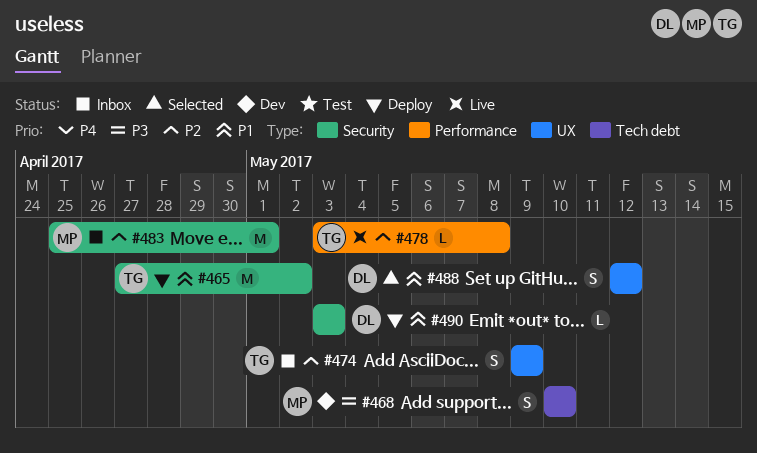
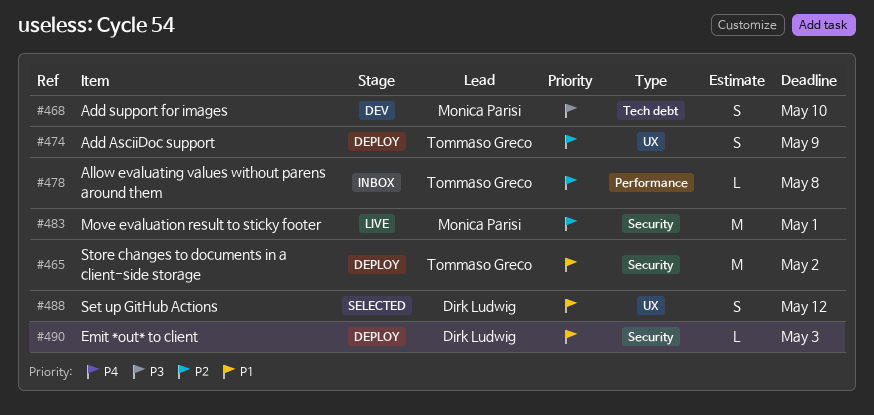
#474, status: Inbox -> Deploy
#478, status: Live -> Inbox
#483, status: Inbox -> Live

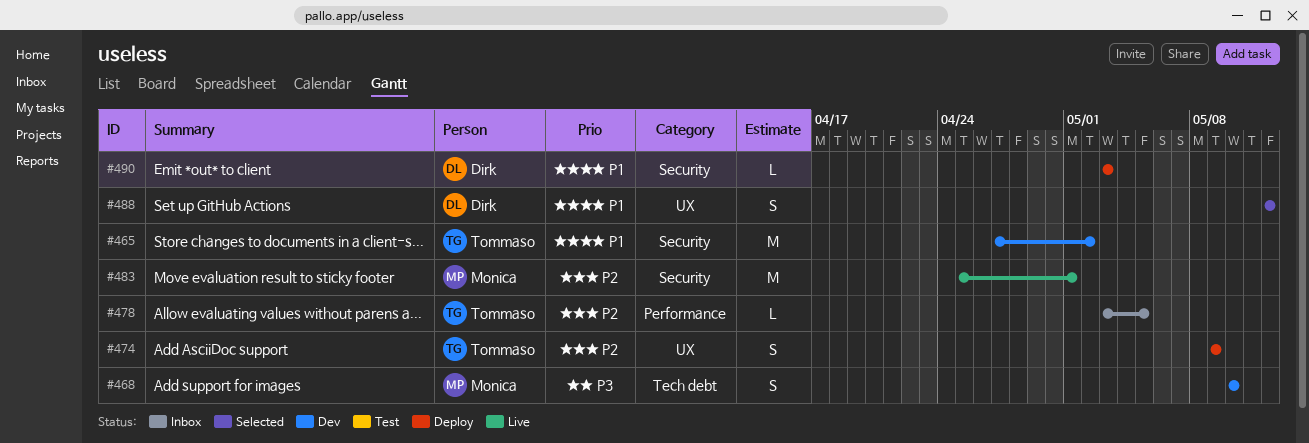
#465, status: Deploy -> Dev
#478, due: May 8 -> May 5

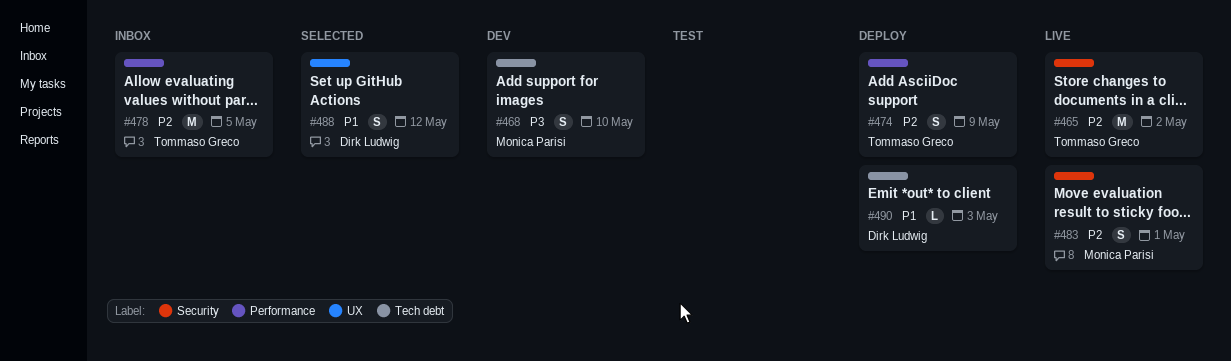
#465, status: Dev -> Live
#465, priority: P1 -> P2
#474, label: UX -> Performance
#478, estimate: L -> M
#483, estimate: M -> S
#490, label: Security -> Tech debt

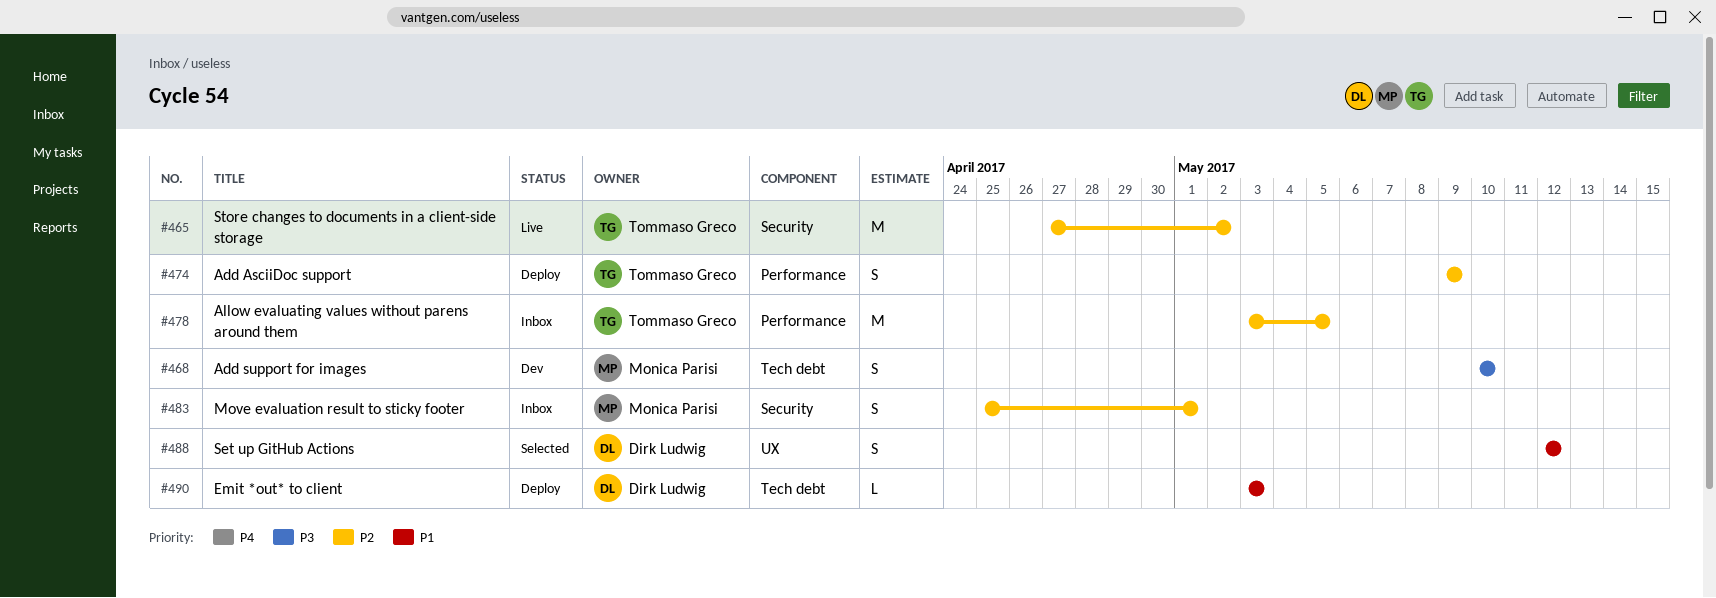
#483, status: Live -> Inbox

